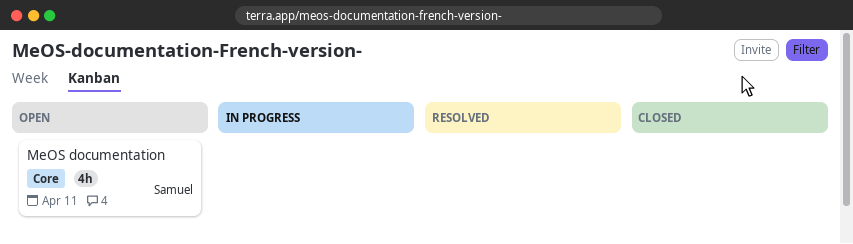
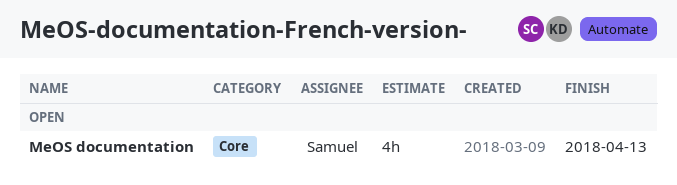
MeOS documentation, due: Apr 11 -> Apr 13

